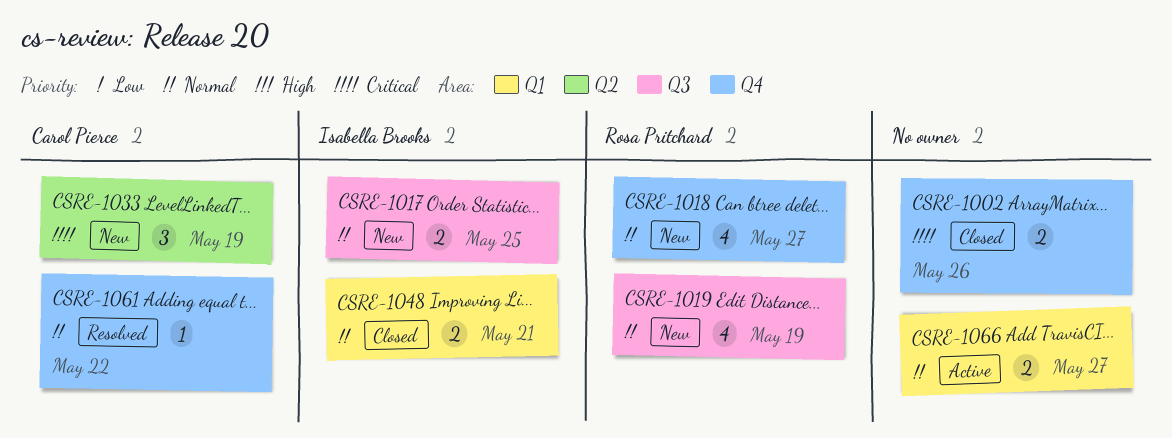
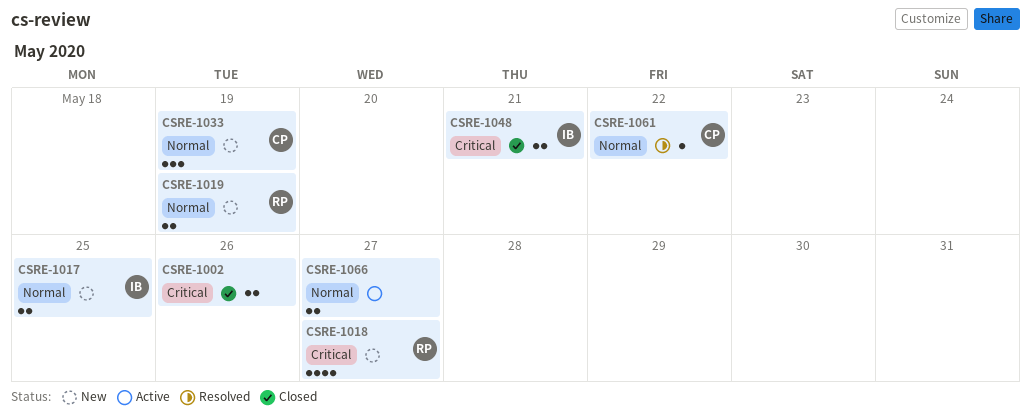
CSRE-1018, priority: Normal -> Critical
CSRE-1019, estimate: 4 -> 2
CSRE-1033, priority: Critical -> Normal
CSRE-1048, priority: Normal -> Critical

